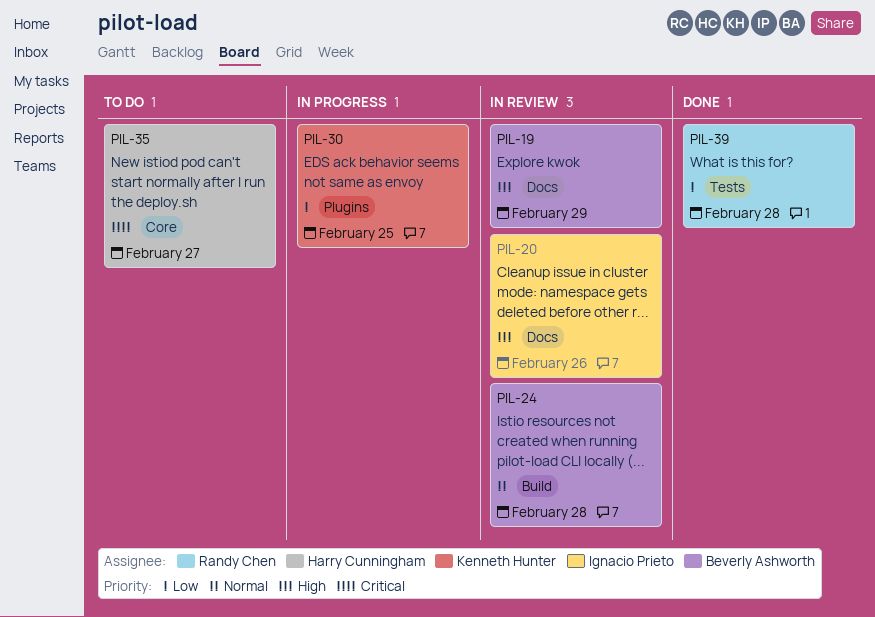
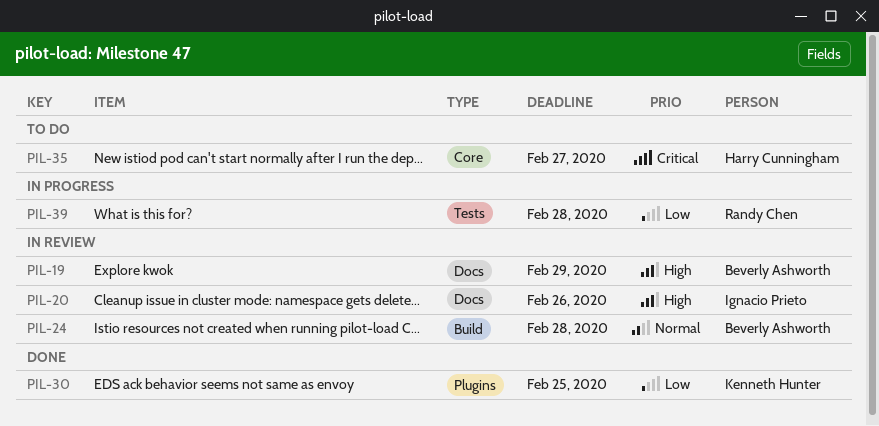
PIL-30, status: In progress -> Done
PIL-39, status: Done -> In progress

